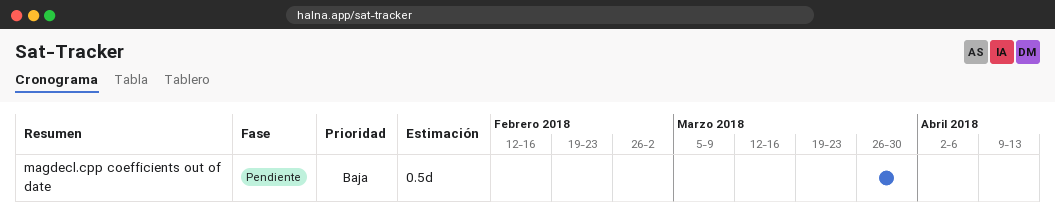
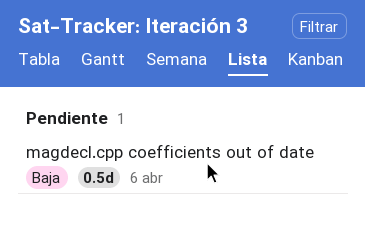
magdecl.cpp coefficients out of date, due: Mar 30 -> Apr 6

